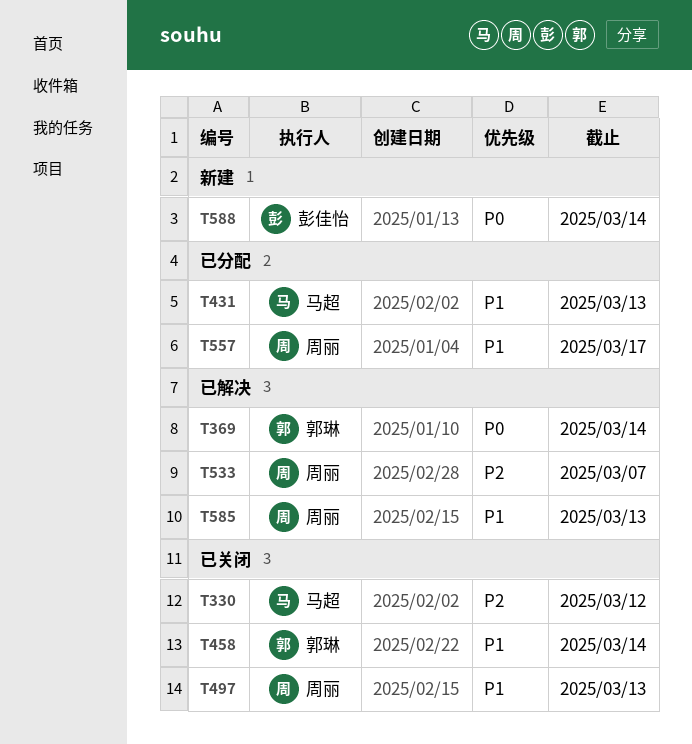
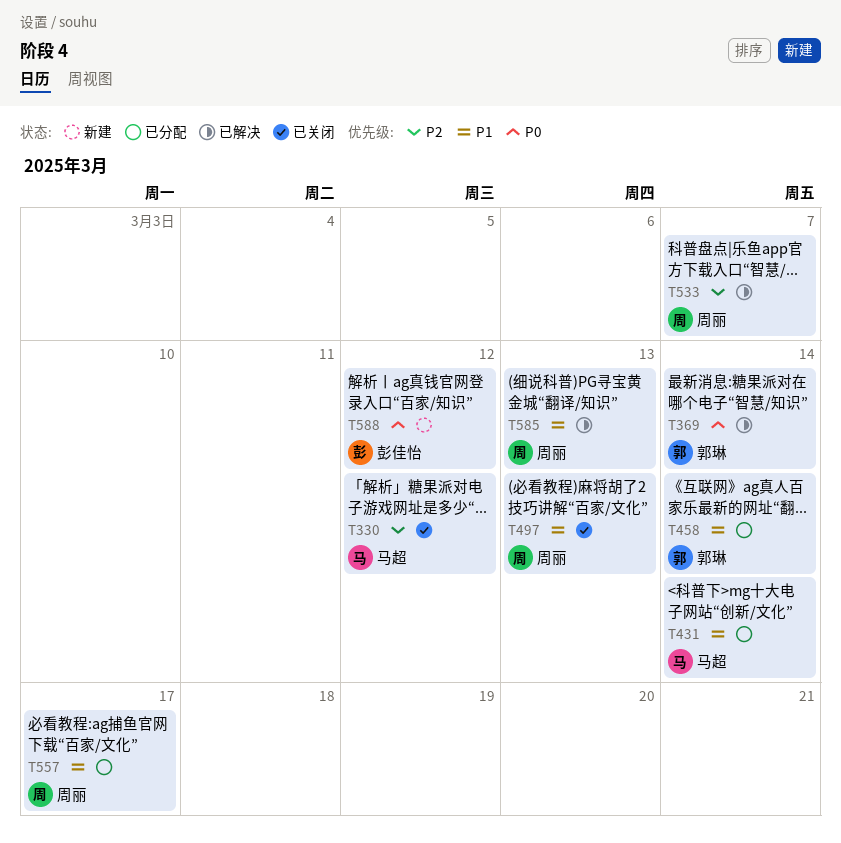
T431, due: Mar 13 -> Mar 14
T458, status: 已关闭 -> 已分配
T588, due: Mar 14 -> Mar 12

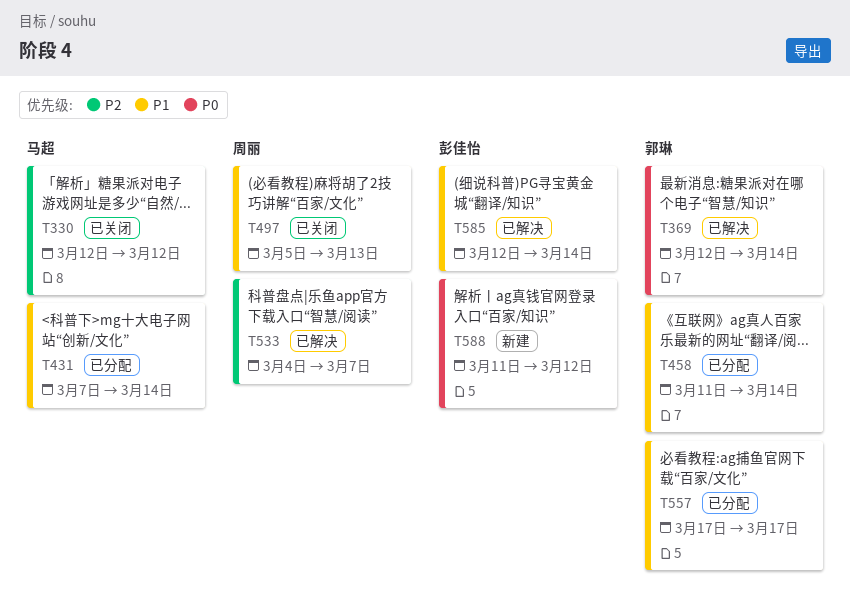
T557, owner: 周丽 -> 郭琳
T585, owner: 周丽 -> 彭佳怡
T585, due: Mar 13 -> Mar 14

